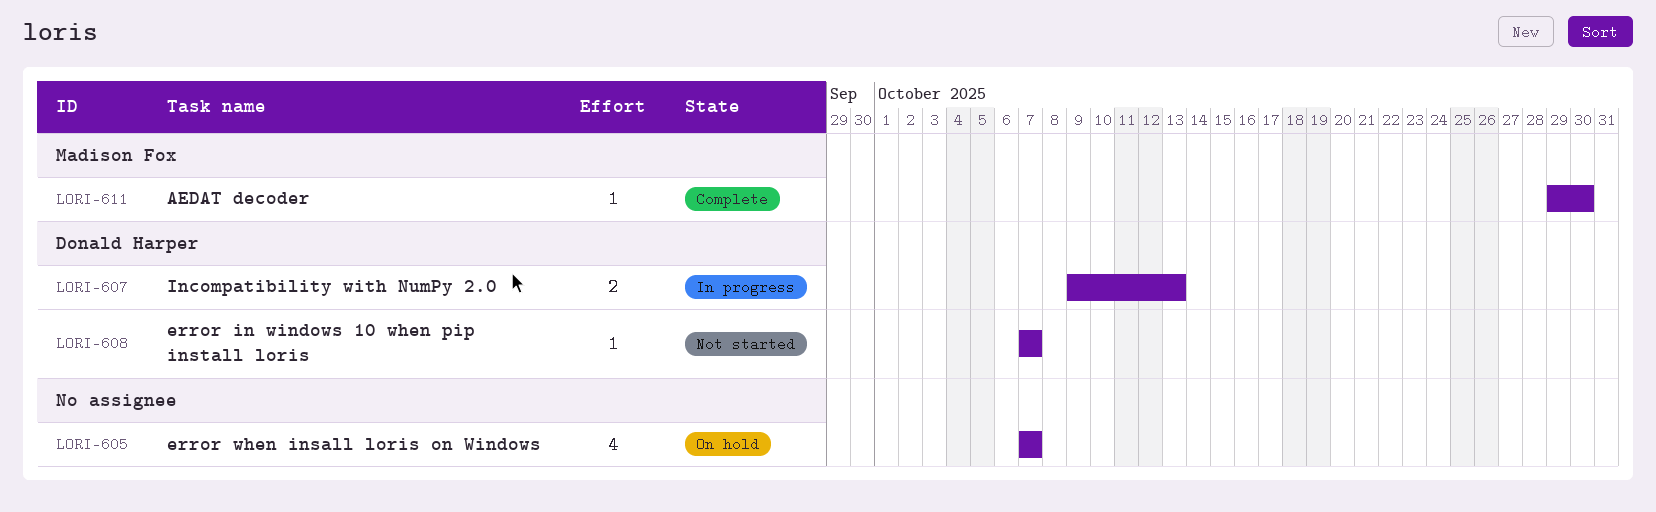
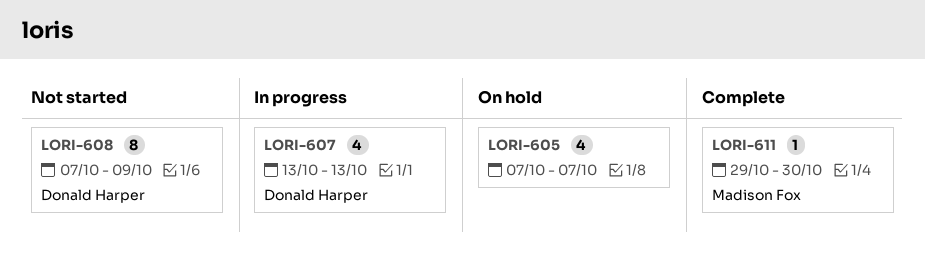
LORI-607, estimate: 2 -> 4
LORI-607, start: Oct 9 -> Oct 13
LORI-608, estimate: 1 -> 8
LORI-608, due: Oct 7 -> Oct 9

